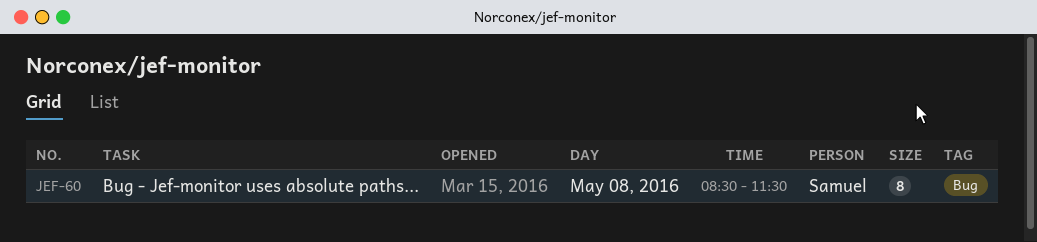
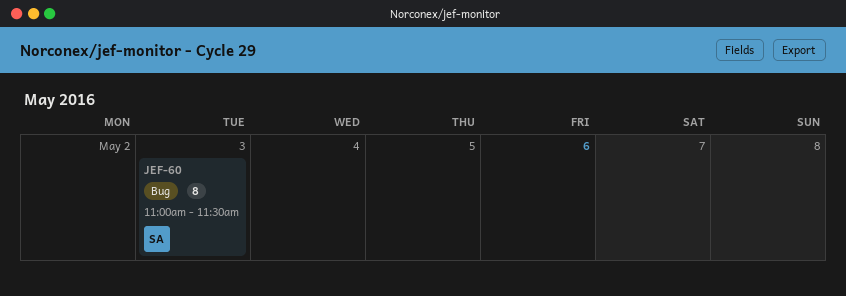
JEF-60, day: May 8 -> May 3
JEF-60, begins: 08:30 -> 11:00

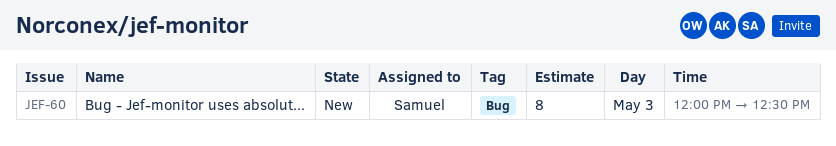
JEF-60, begins: 11:00 -> 12:00
JEF-60, ends: 11:30 -> 12:30

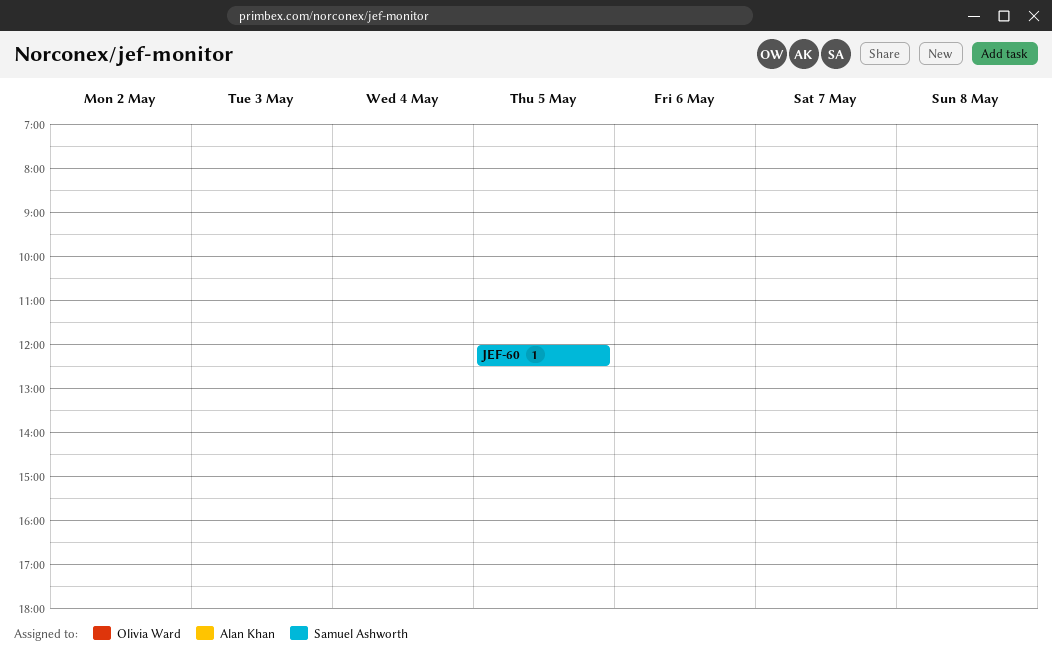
JEF-60, estimate: 8 -> 1
JEF-60, day: May 3 -> May 5

